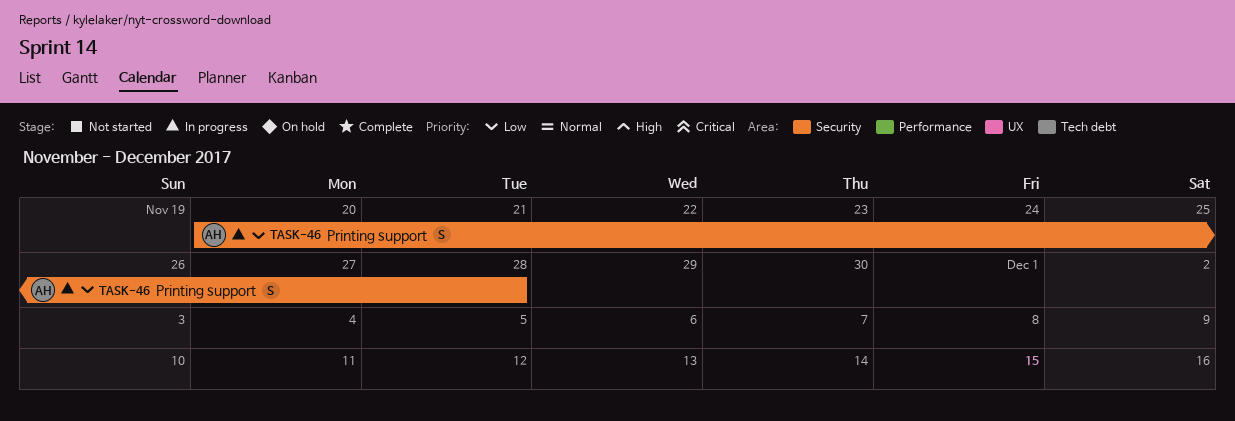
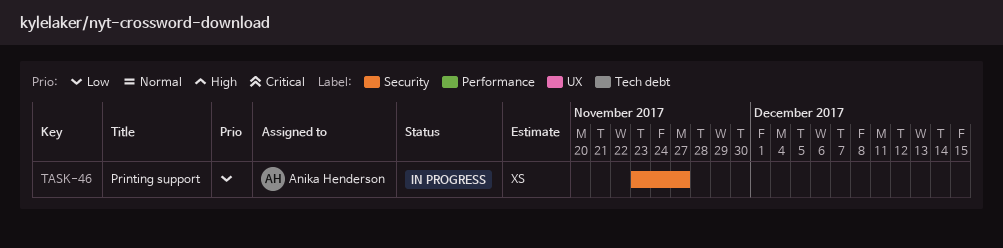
TASK-46, estimate: S -> XS
TASK-46, start: Nov 20 -> Nov 23
TASK-46, due: Nov 28 -> Nov 27

